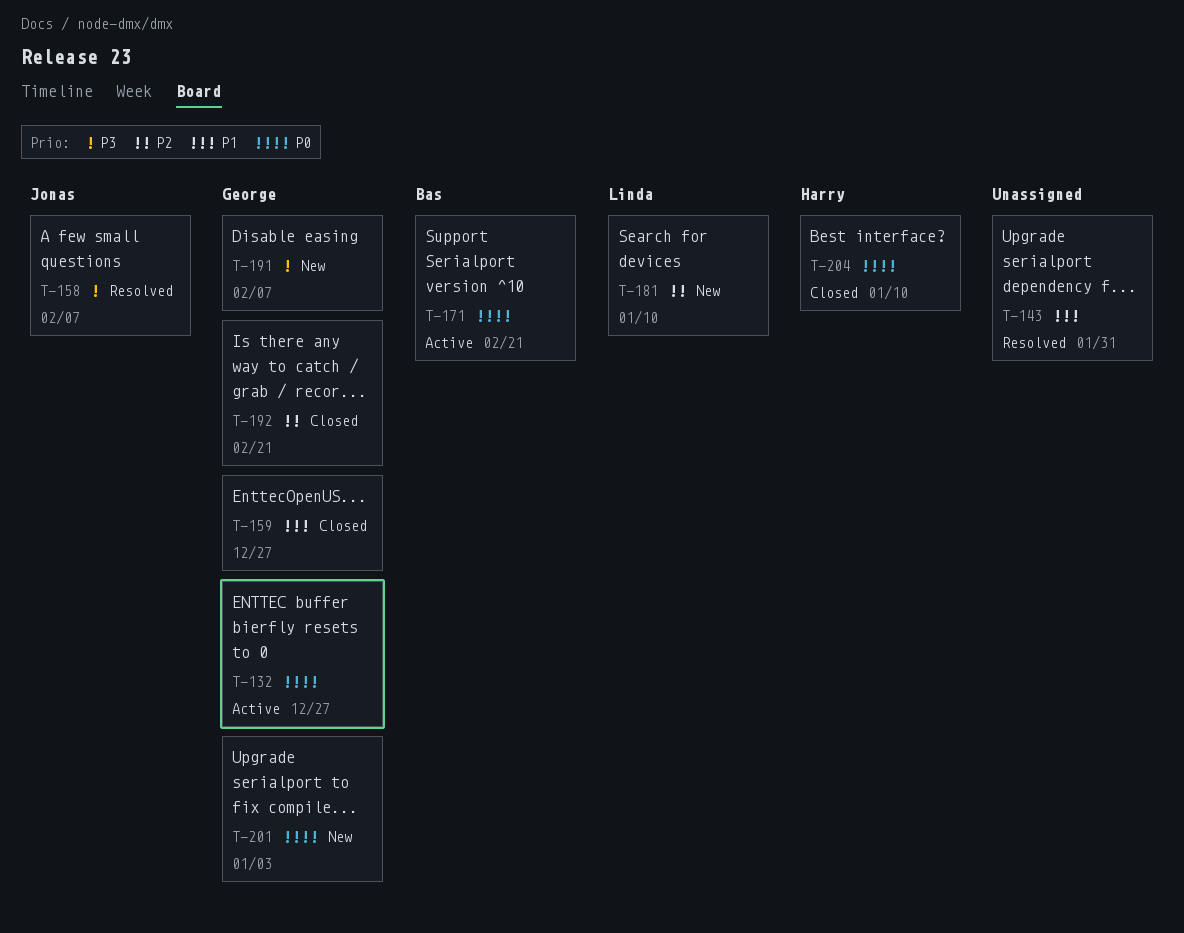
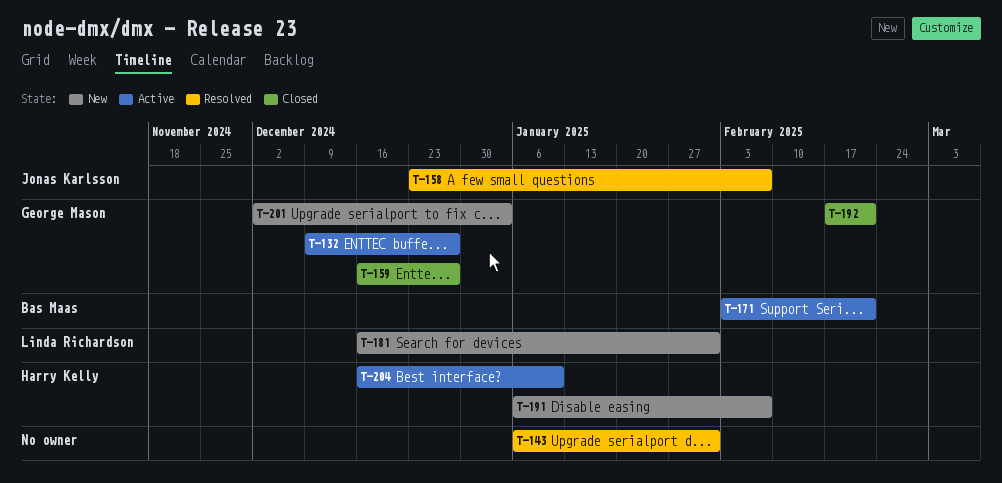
T-181, due: Jan 10 -> Jan 31
T-191, owner: George Mason -> Harry Kelly
T-204, status: Closed -> Active

